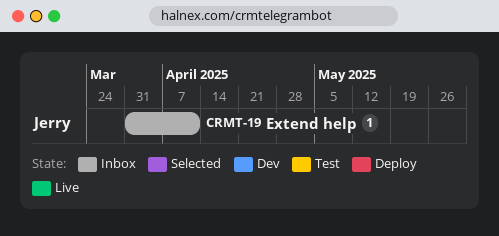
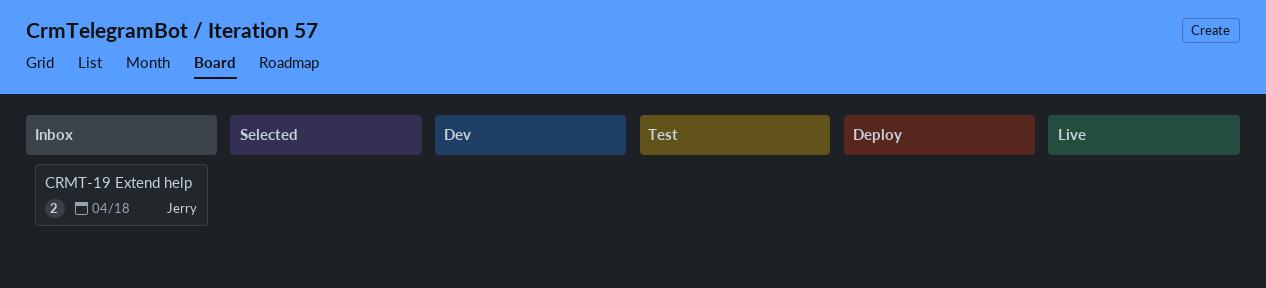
CRMT-19, estimate: 1 -> 2
CRMT-19, due: Apr 11 -> Apr 18

